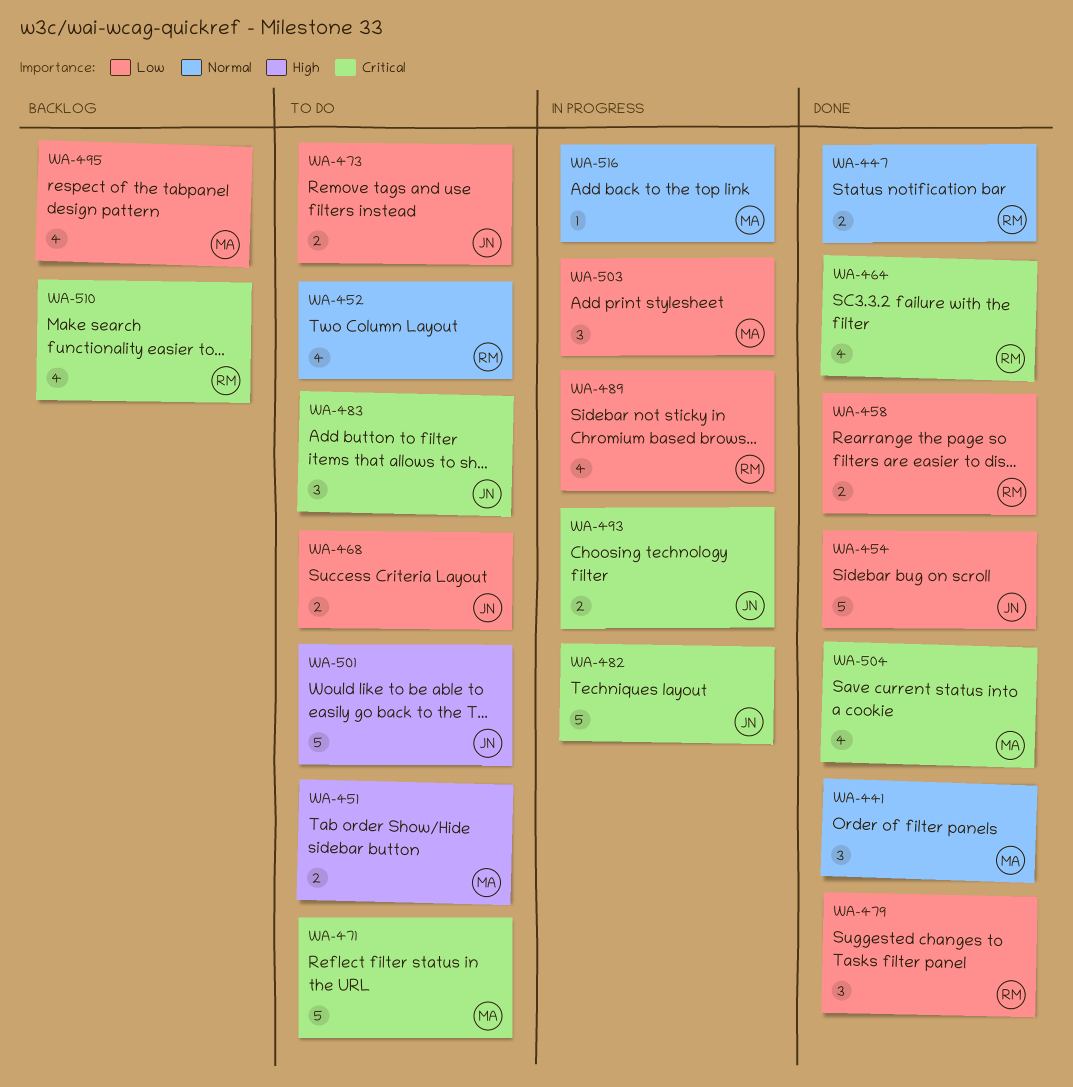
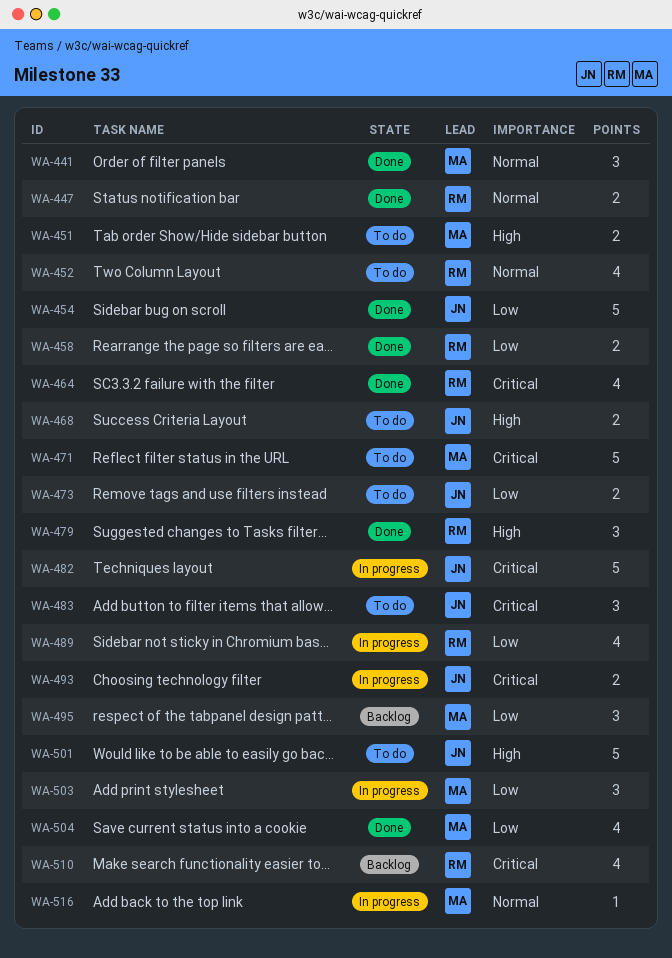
WA-468, priority: Low -> High
WA-479, priority: Low -> High
WA-495, estimate: 4 -> 3
WA-504, priority: Critical -> Low

